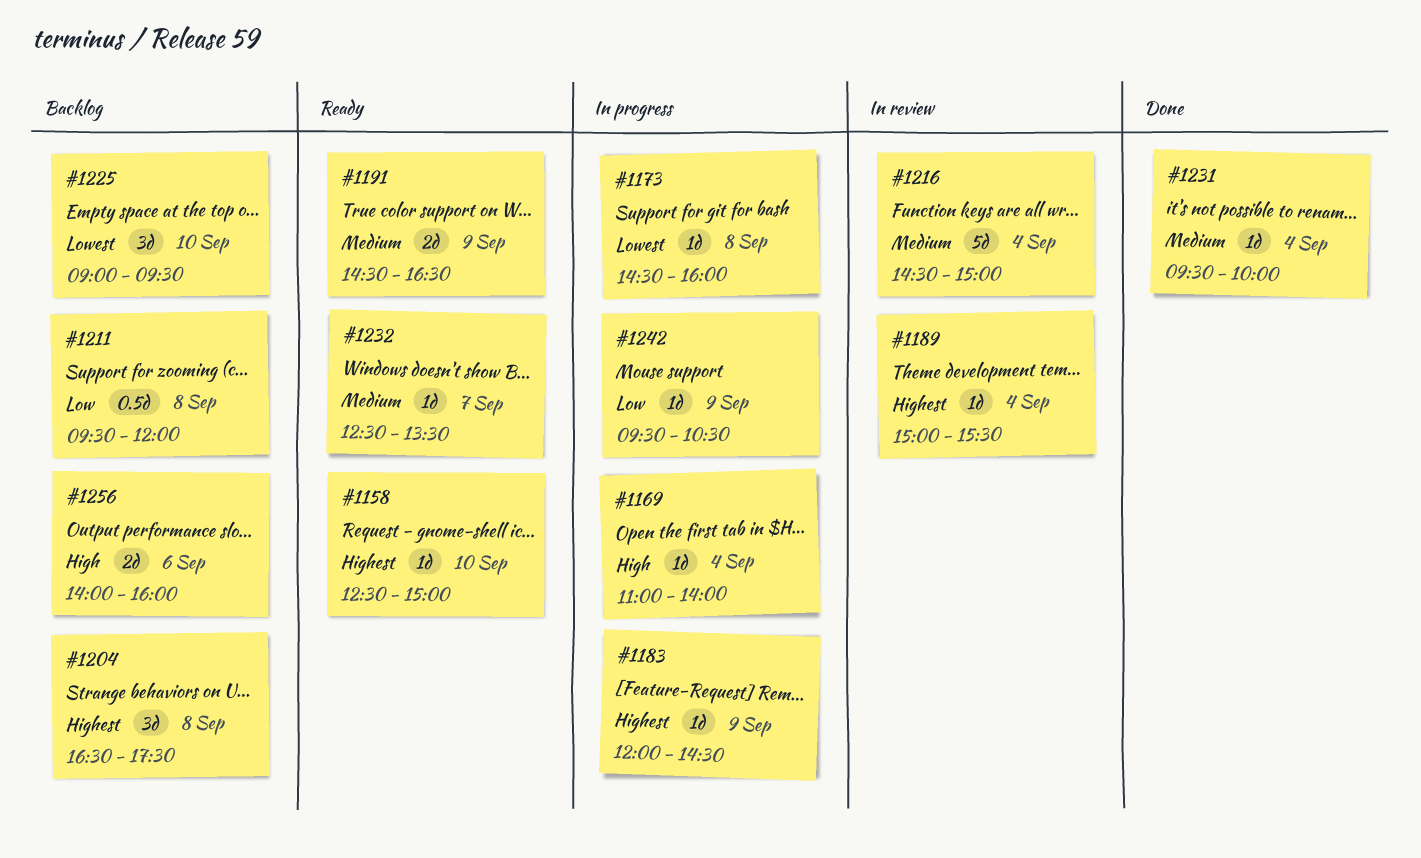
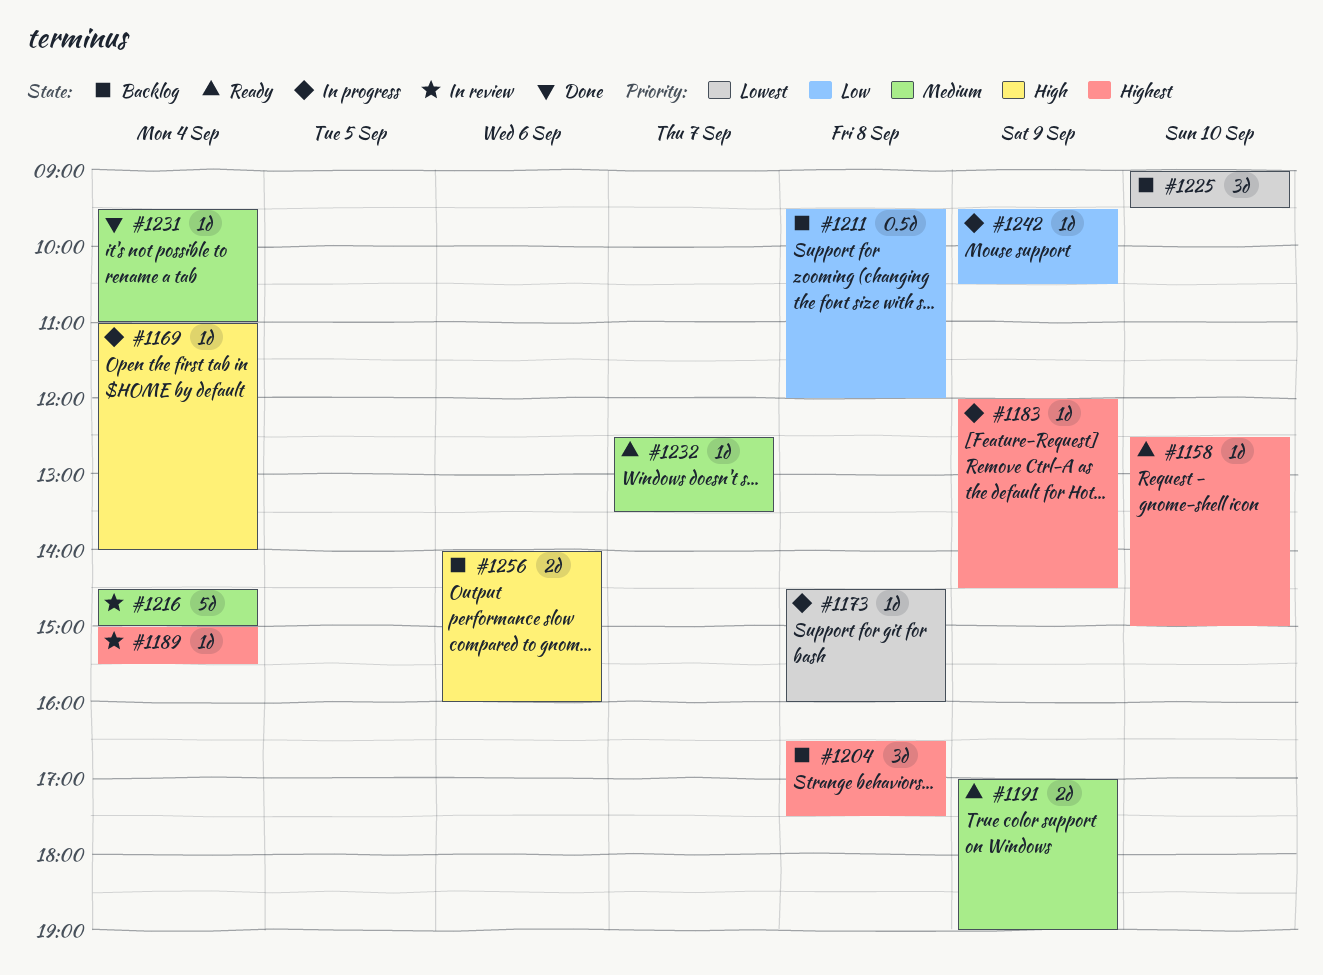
#1191, begins: 14:30 -> 17:00
#1191, ends: 16:30 -> 19:00
#1231, ends: 10:00 -> 11:00

